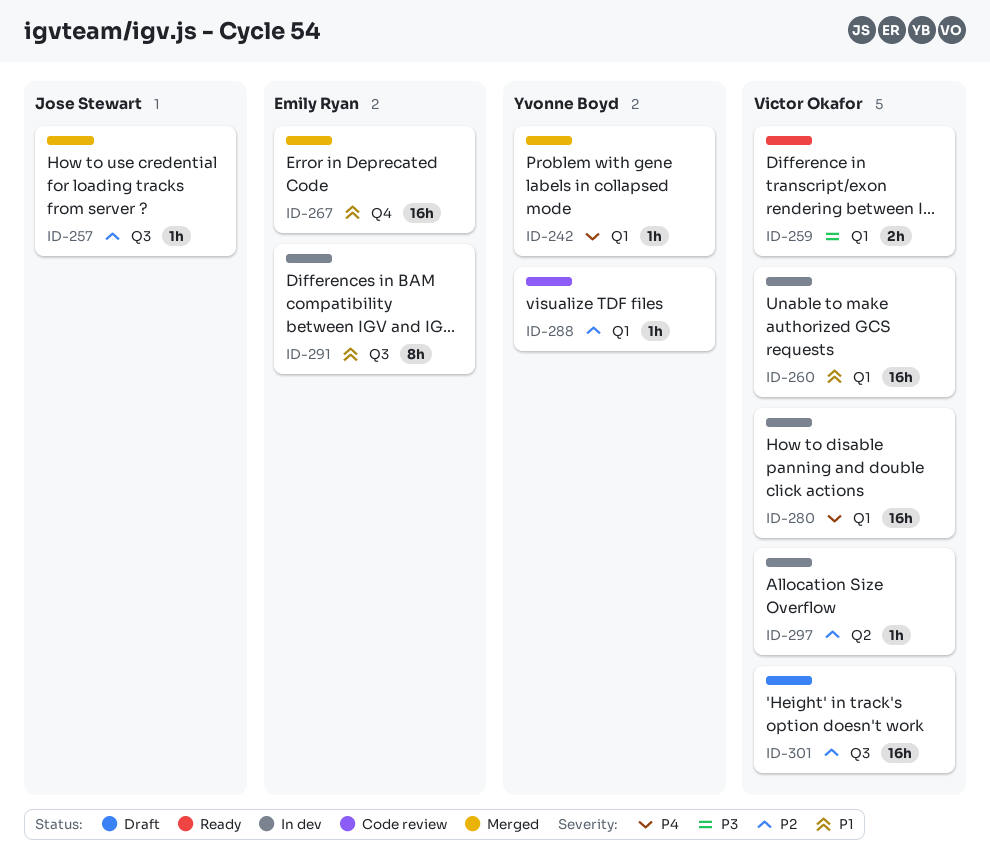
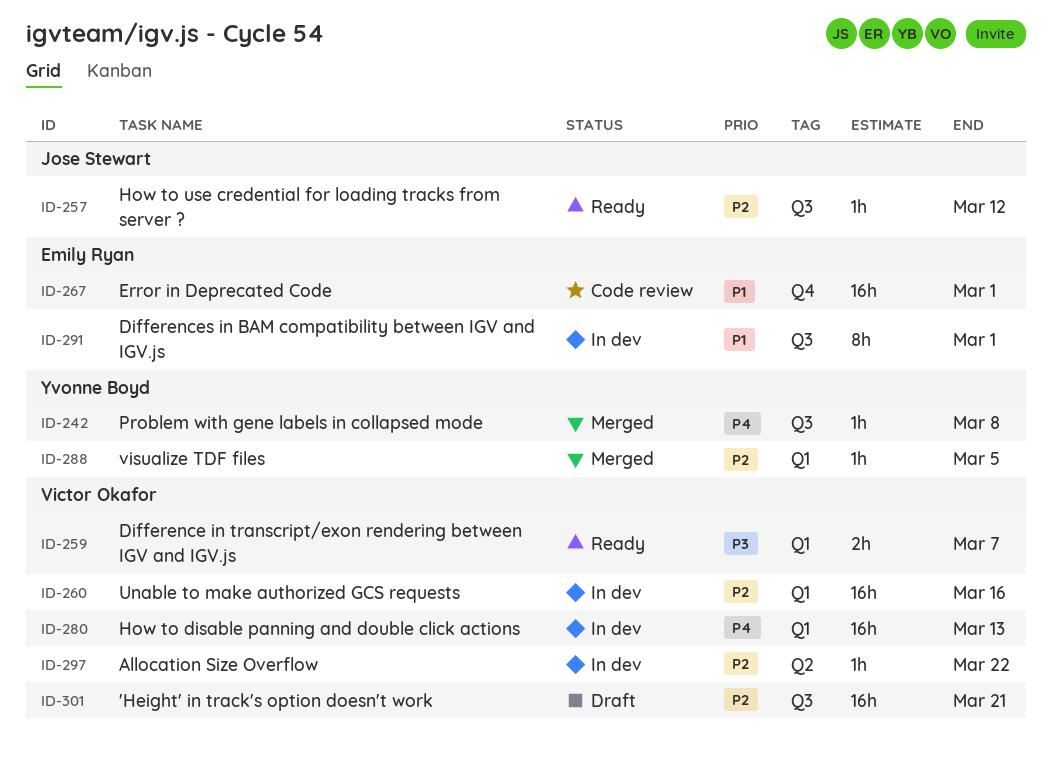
ID-242, label: Q1 -> Q3
ID-257, status: Merged -> Ready
ID-260, priority: P1 -> P2
ID-267, status: Merged -> Code review
ID-288, status: Code review -> Merged

